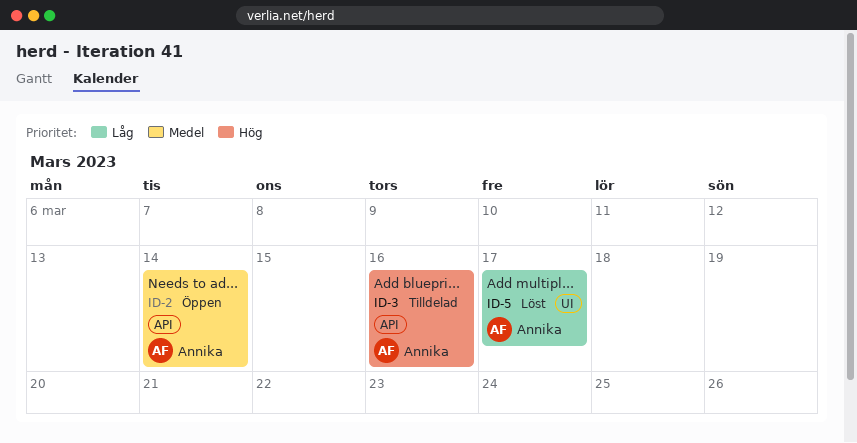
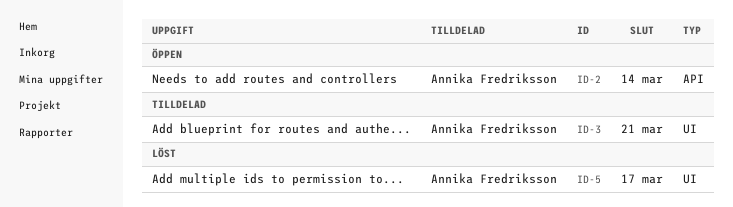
ID-3, label: API -> UI
ID-3, due: Mar 16 -> Mar 21

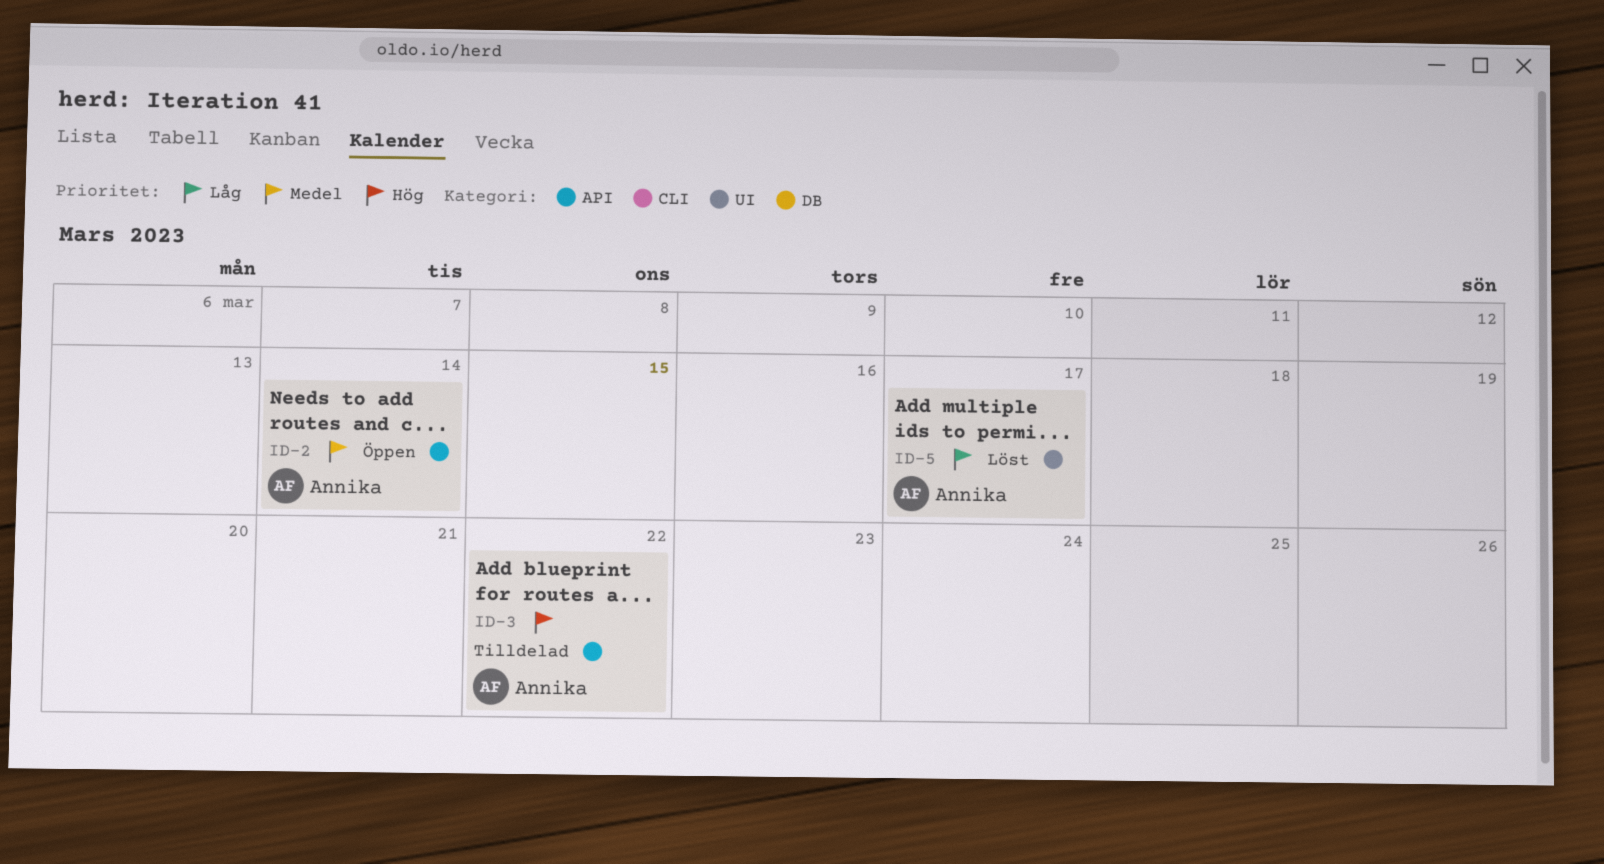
ID-3, label: UI -> API
ID-3, due: Mar 21 -> Mar 22

